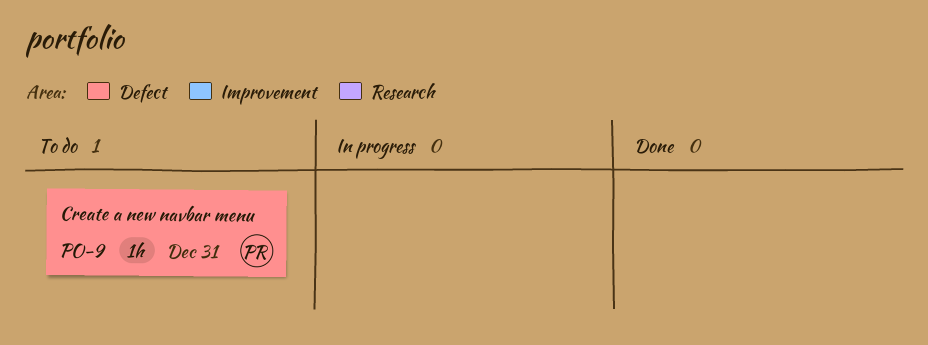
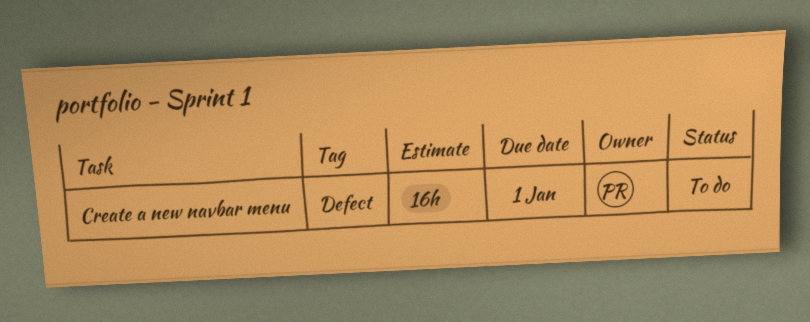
Create a new navbar menu, estimate: 1h -> 16h
Create a new navbar menu, due: Dec 31 -> Jan 1

